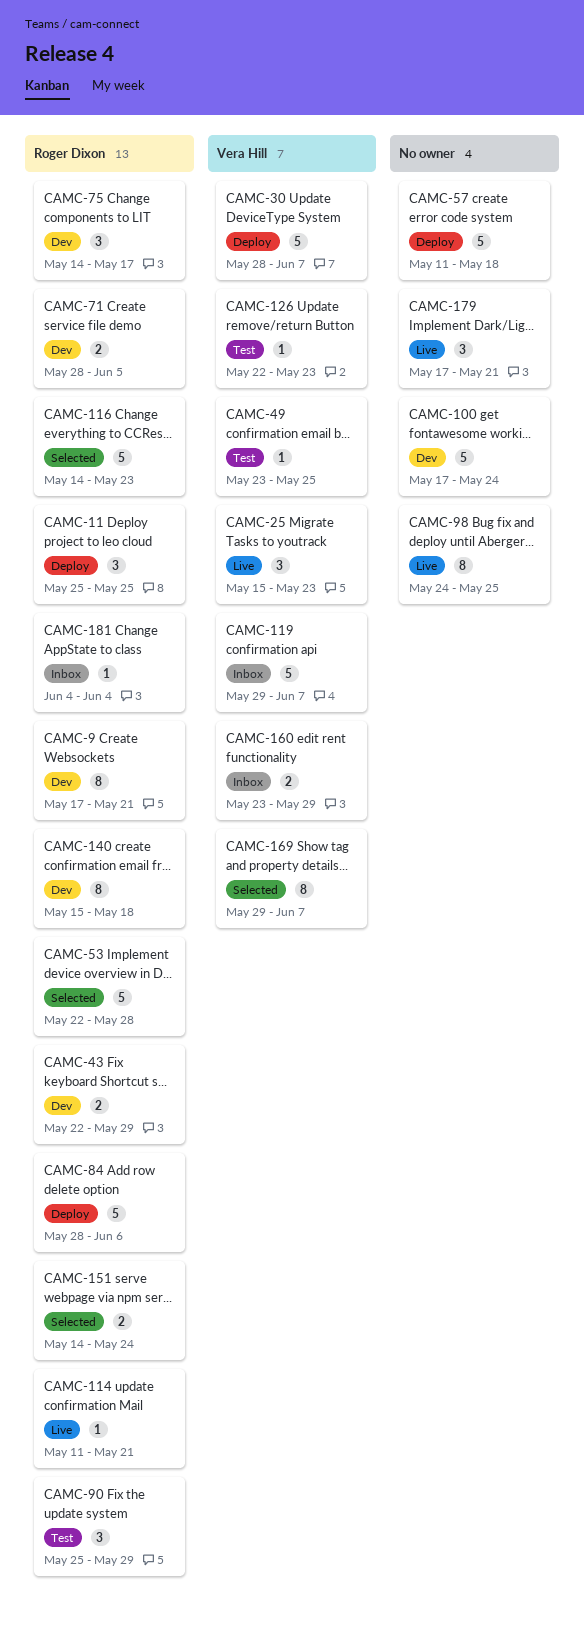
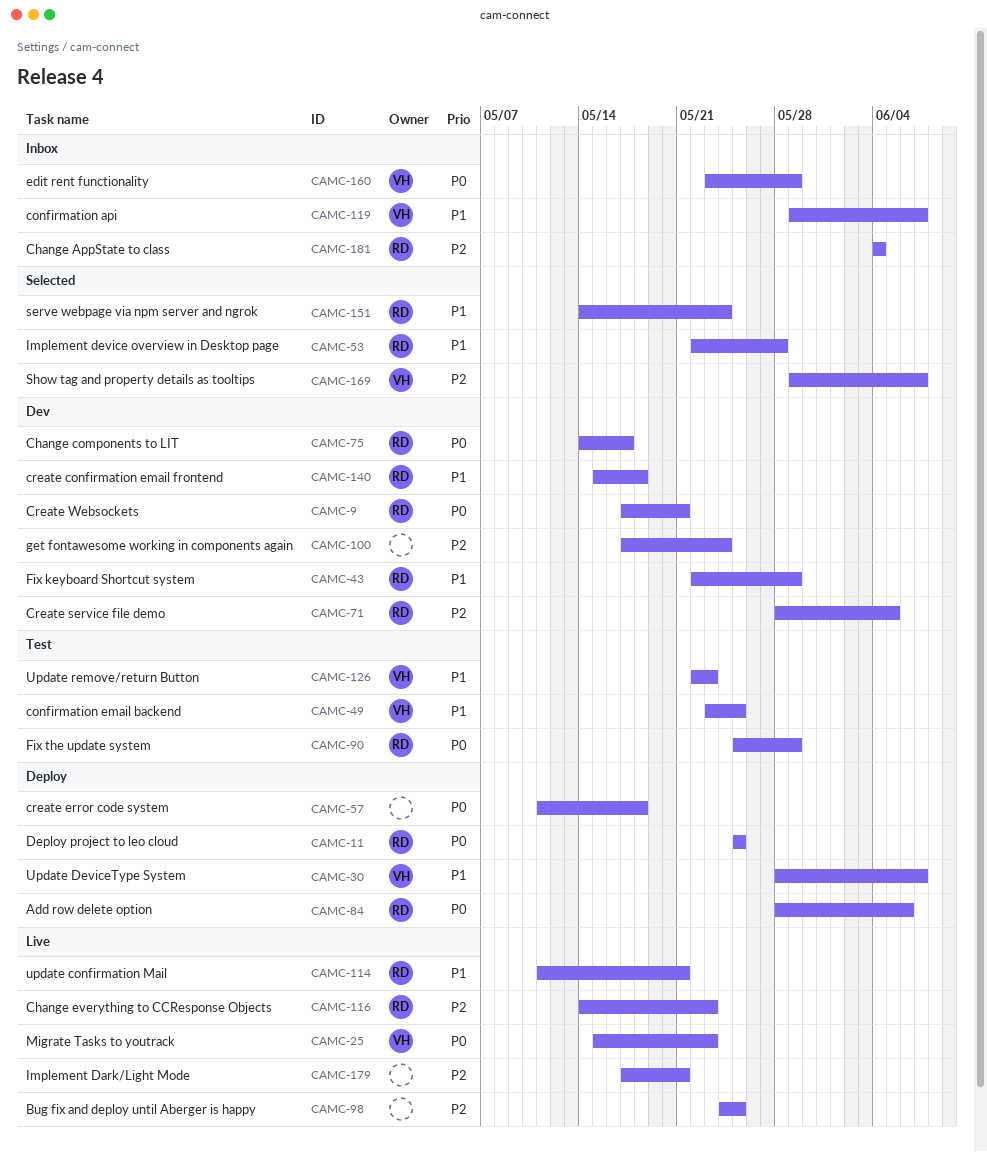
CAMC-116, status: Selected -> Live

